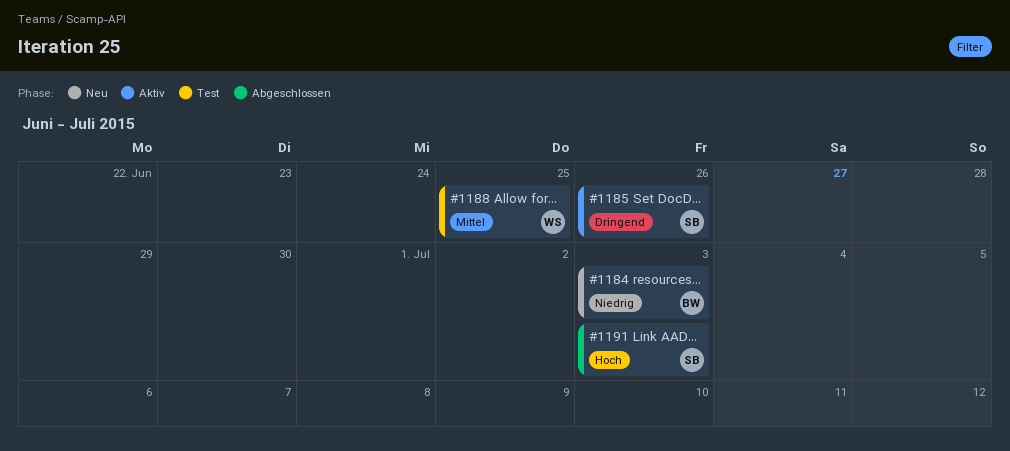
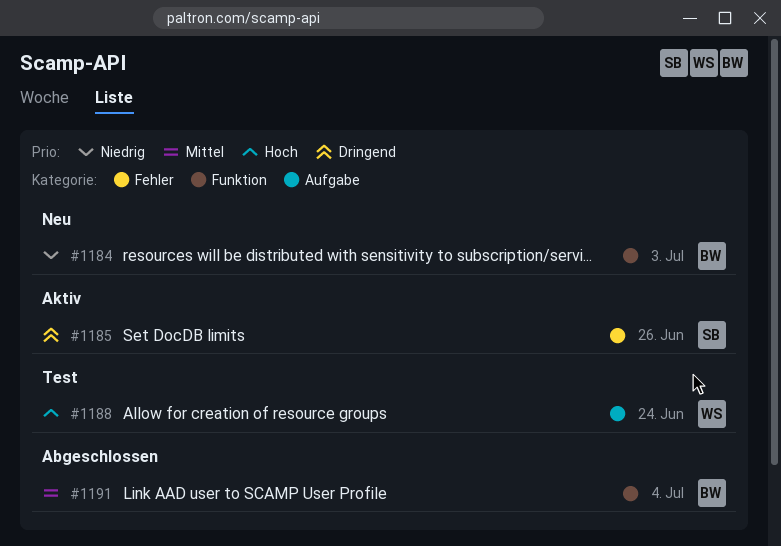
#1188, priority: Mittel -> Hoch
#1188, due: Jun 25 -> Jun 24
#1191, owner: SB -> BW
#1191, priority: Hoch -> Mittel
#1191, due: Jul 3 -> Jul 4

